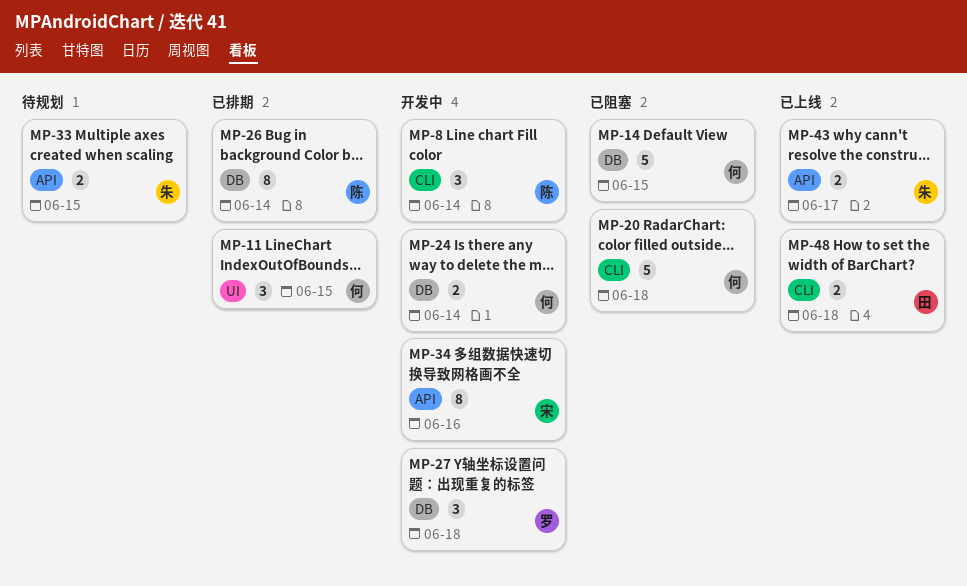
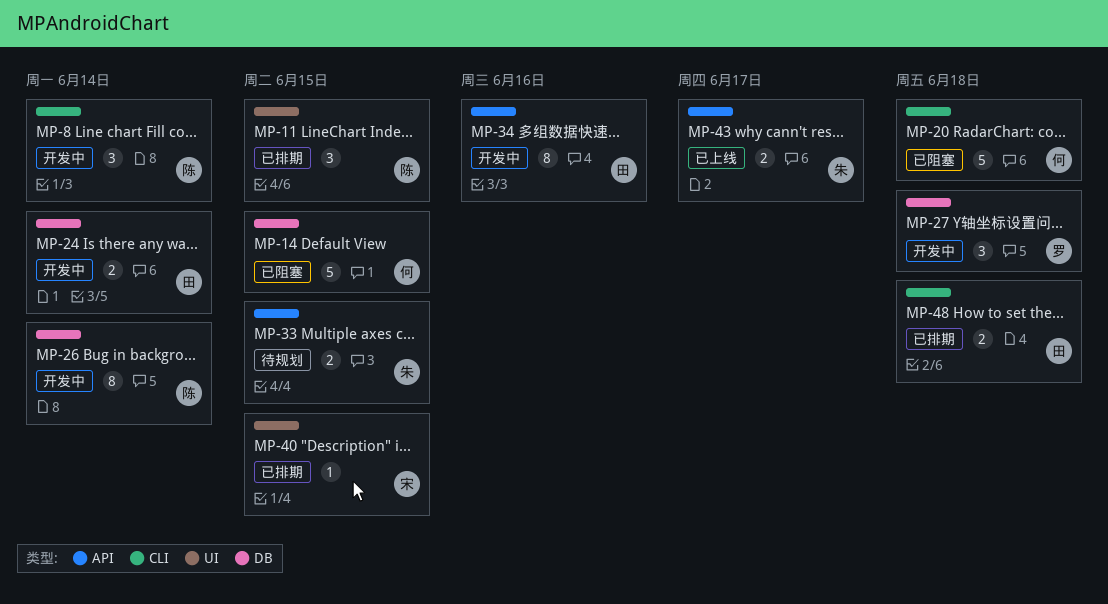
MP-11, owner: 何 -> 陈
MP-24, owner: 何 -> 田
MP-26, status: 已排期 -> 开发中
MP-34, owner: 宋 -> 田
MP-40: none -> present
MP-48, status: 已上线 -> 已排期

